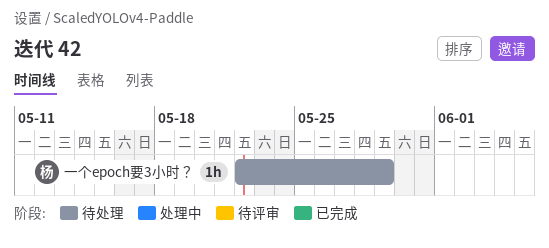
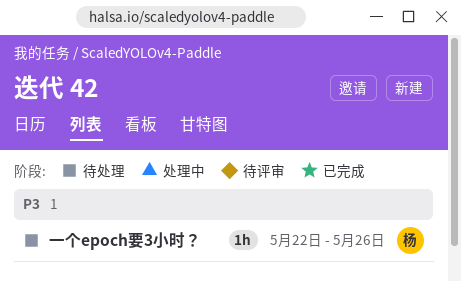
一个epoch要3小时？, due: May 29 -> May 26

